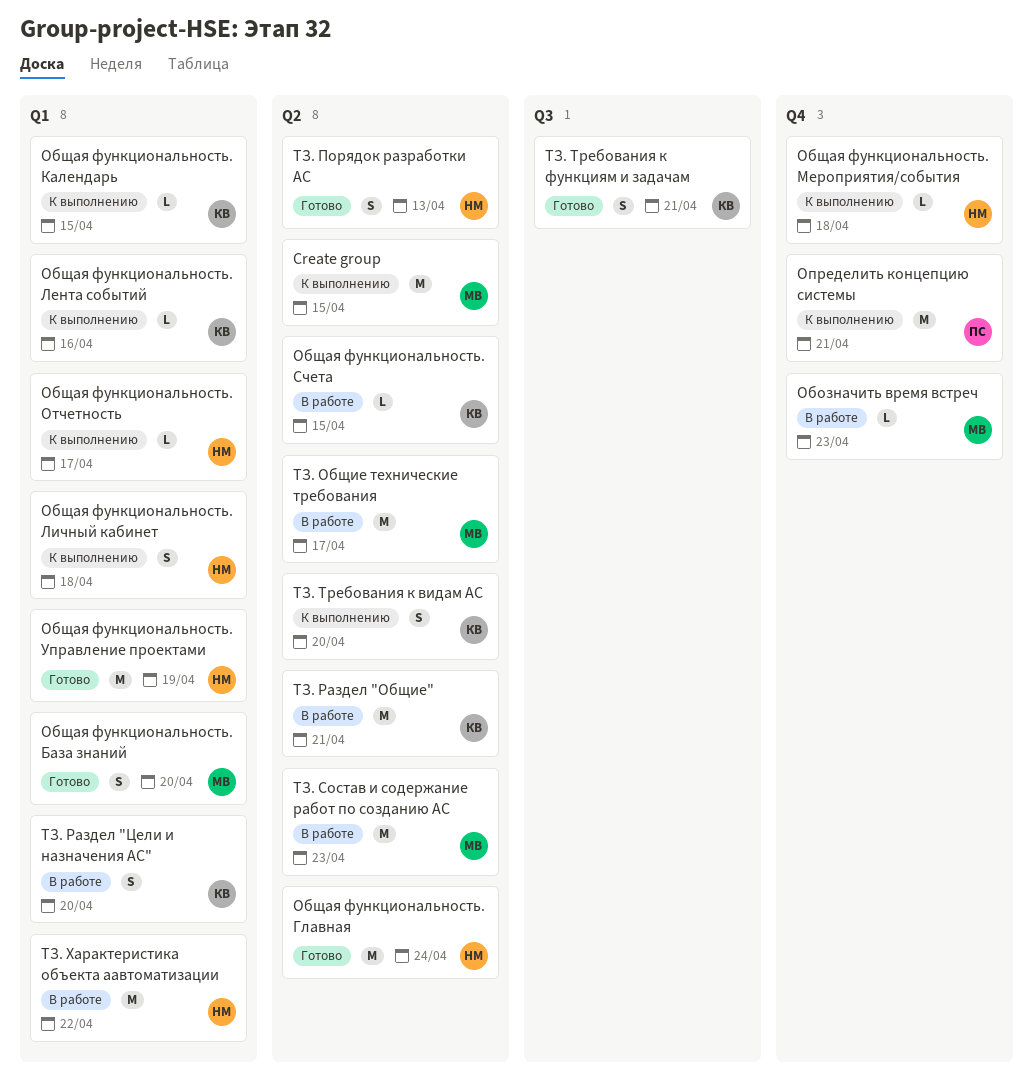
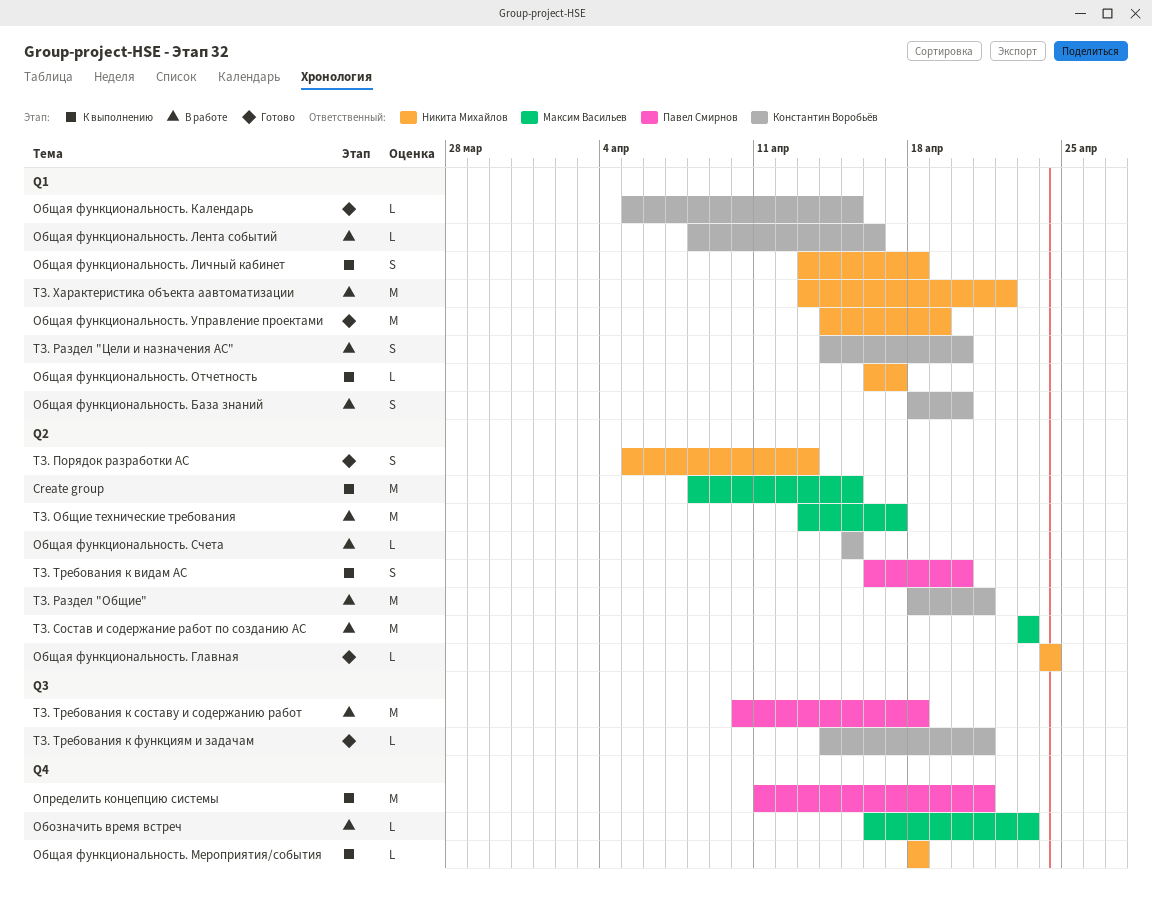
Общая функциональность. База знаний, status: Готово -> В работе
Общая функциональность. База знаний, owner: Максим Васильев -> Константин Воробьёв
Общая функциональность. Главная, estimate: M -> L
Общая функциональность. Календарь, status: К выполнению -> Готово
Общая функциональность. Лента событий, status: К выполнению -> В работе
ТЗ. Требования к видам АС, owner: Константин Воробьёв -> Павел Смирнов
ТЗ. Требования к составу и содержанию работ: none -> present
ТЗ. Требования к функциям и задачам, estimate: S -> L

